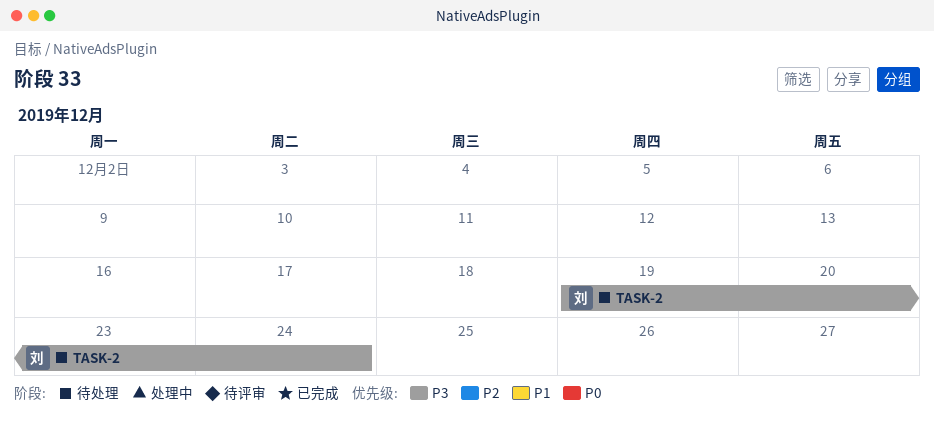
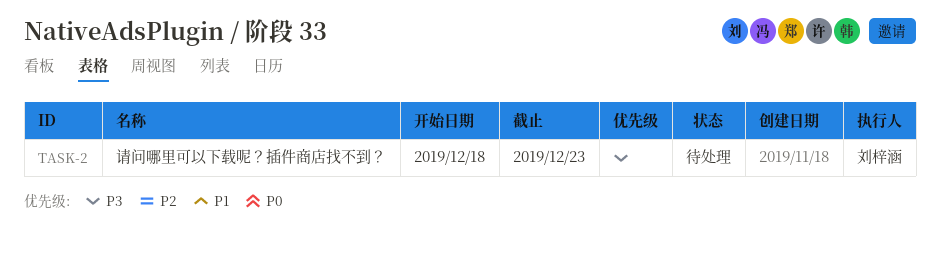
TASK-2, start: Dec 19 -> Dec 18
TASK-2, due: Dec 24 -> Dec 23

